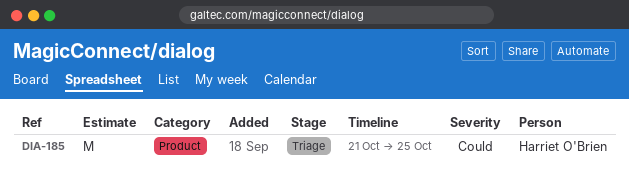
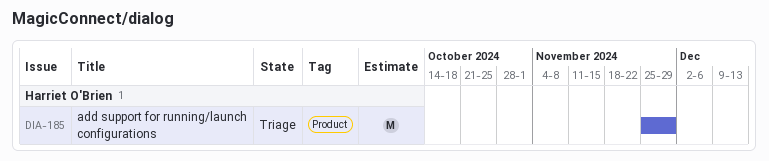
DIA-185, start: Oct 21 -> Nov 25
DIA-185, due: Oct 25 -> Nov 29

